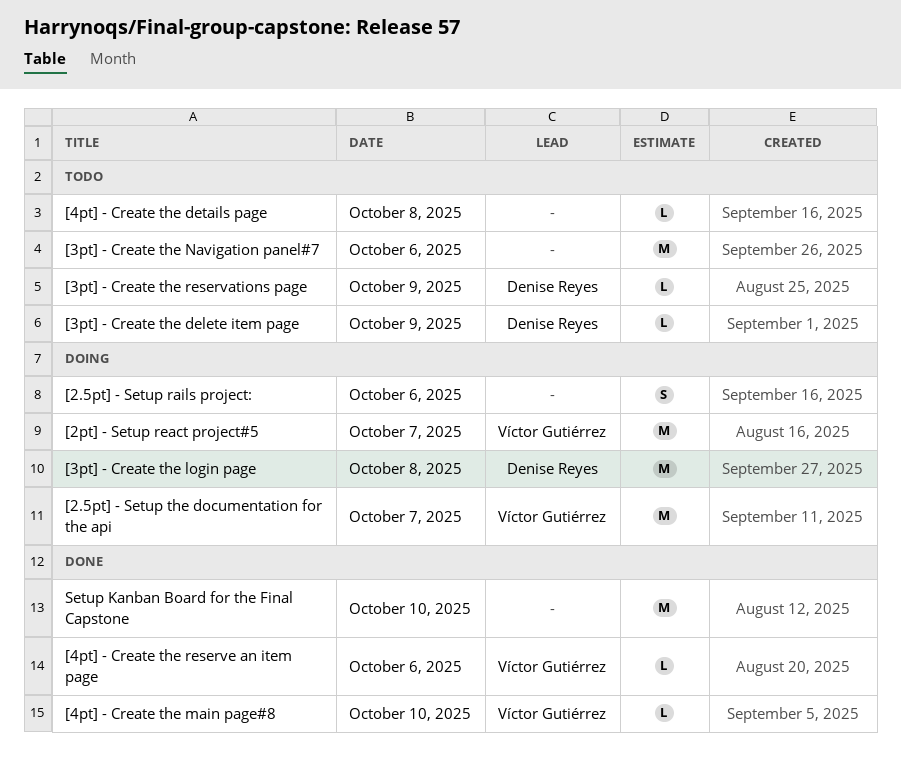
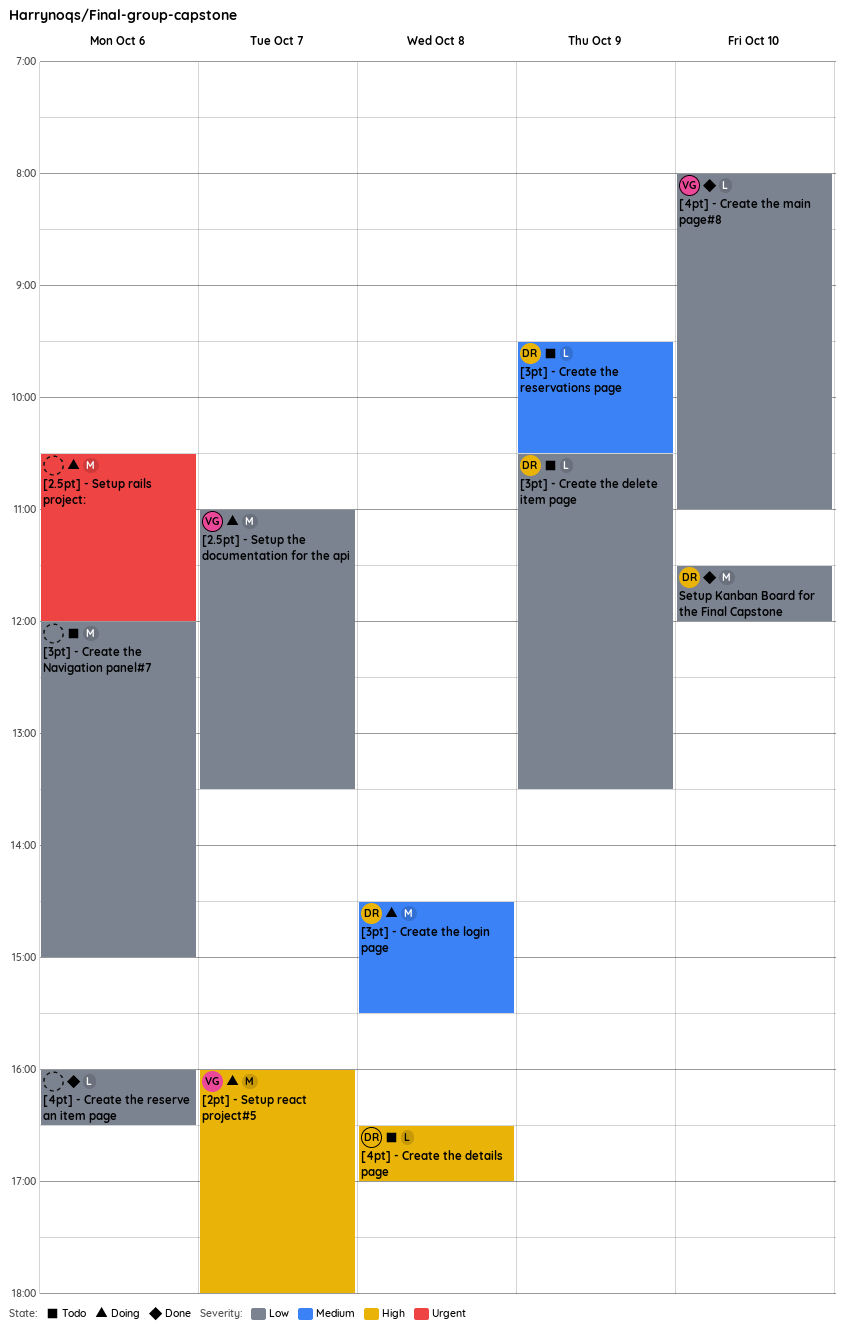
[2.5pt] - Setup rails project:, estimate: S -> M
[4pt] - Create the details page, owner: none -> Denise Reyes
[4pt] - Create the reserve an item page, owner: Víctor Gutiérrez -> none
Setup Kanban Board for the Final Capstone, owner: none -> Denise Reyes

